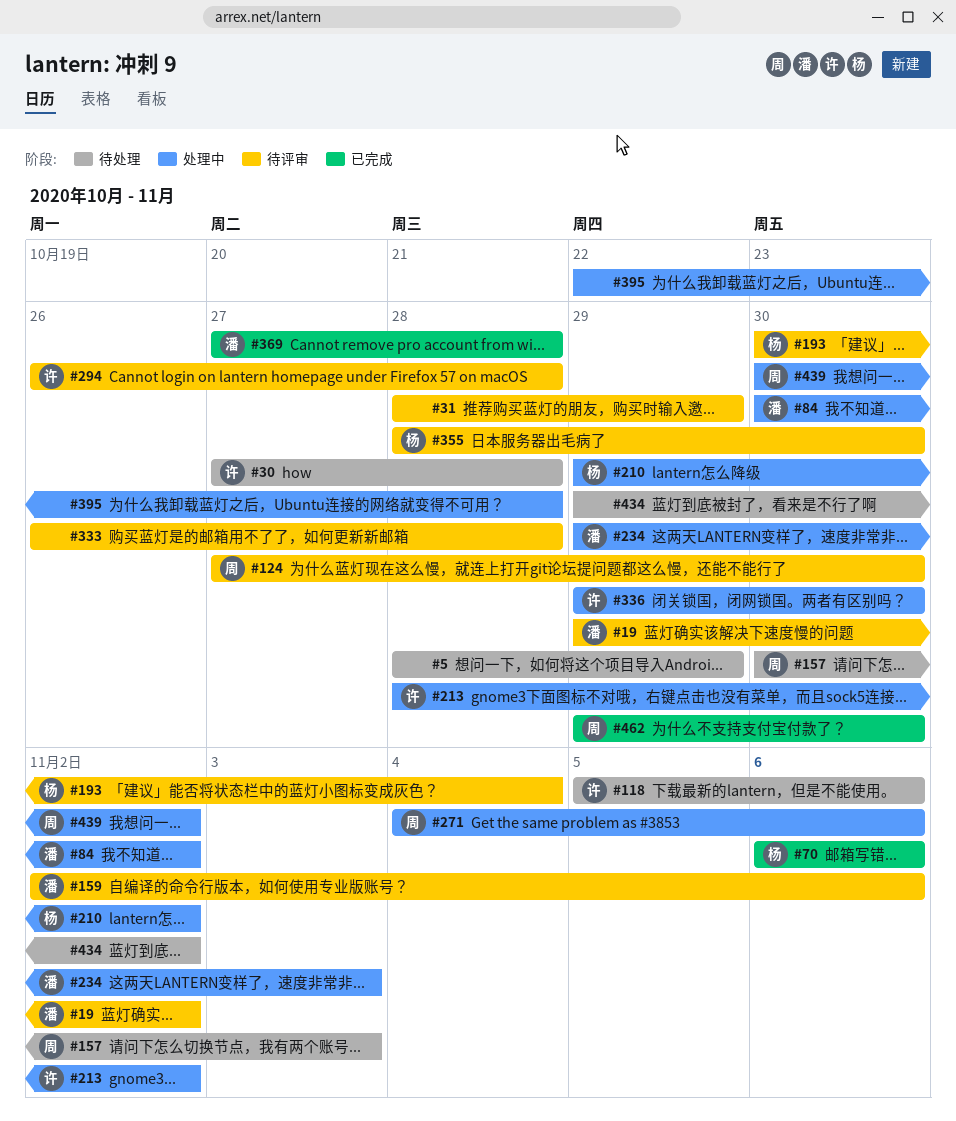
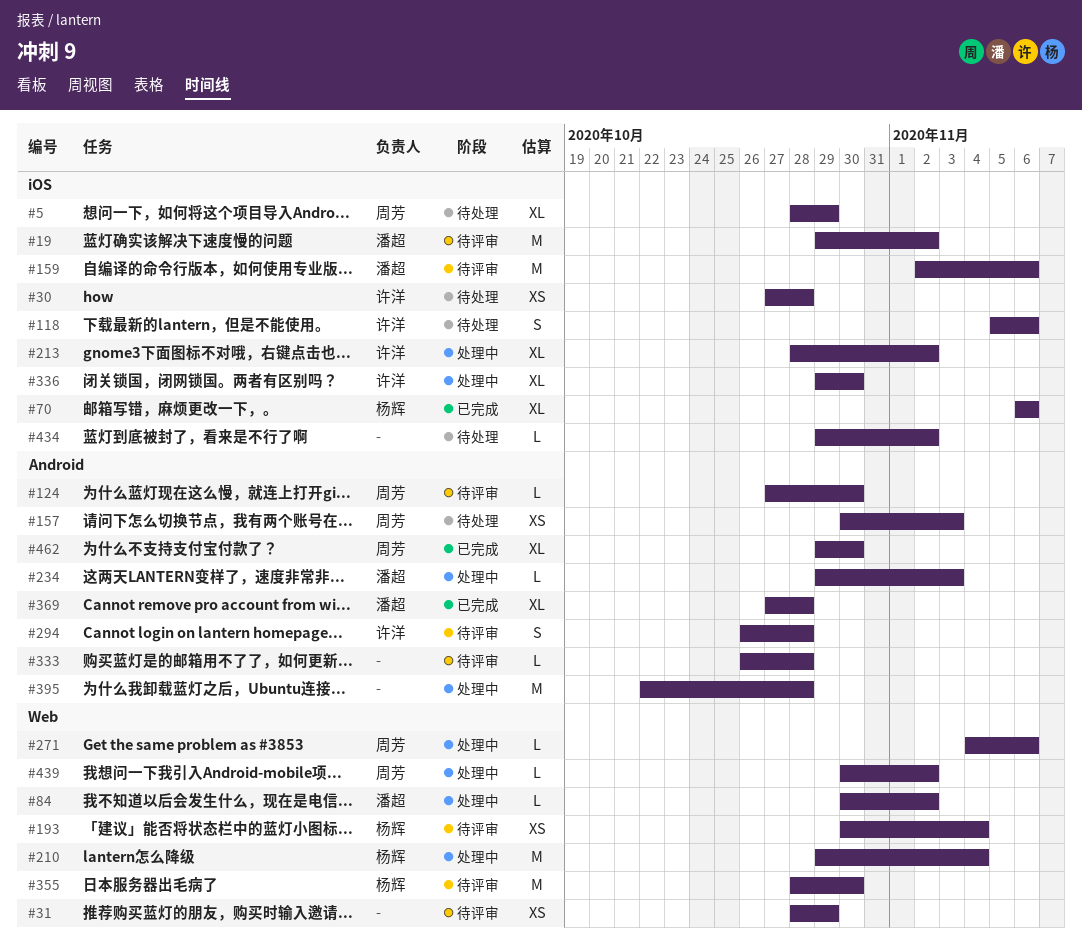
#5, owner: none -> 周芳
#210, due: Nov 2 -> Nov 4

